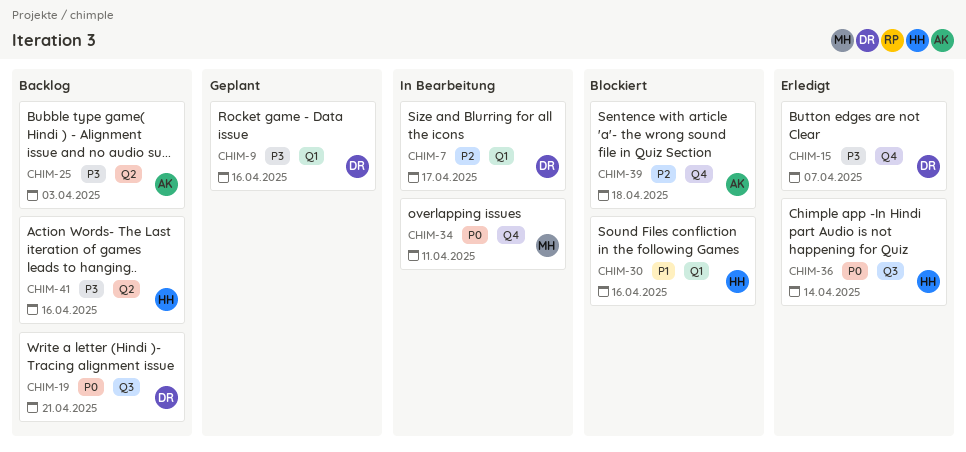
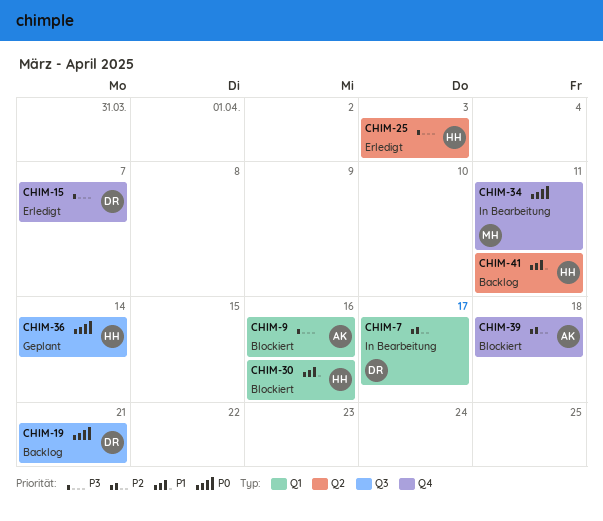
CHIM-9, status: Geplant -> Blockiert
CHIM-9, owner: DR -> AK
CHIM-25, status: Backlog -> Erledigt
CHIM-25, owner: AK -> HH
CHIM-36, status: Erledigt -> Geplant
CHIM-41, priority: P3 -> P1
CHIM-41, due: Apr 16 -> Apr 11

